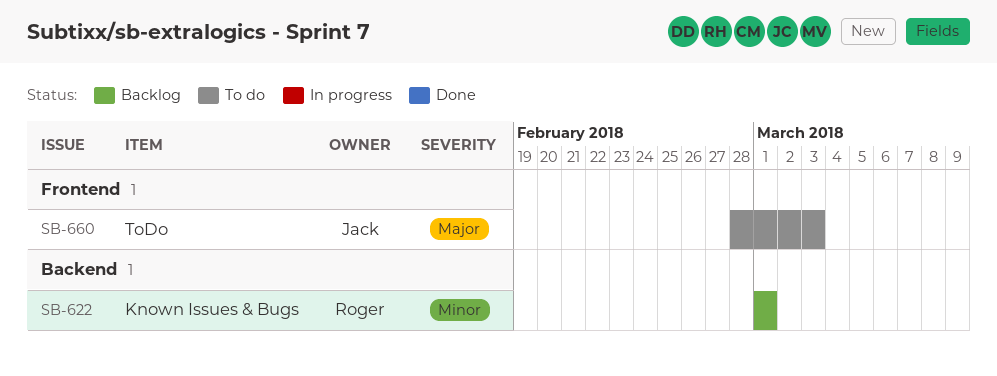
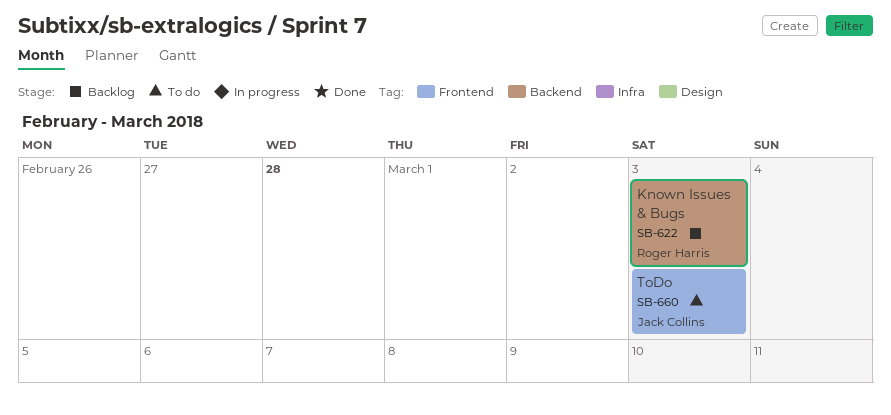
SB-622, due: Mar 1 -> Mar 3

